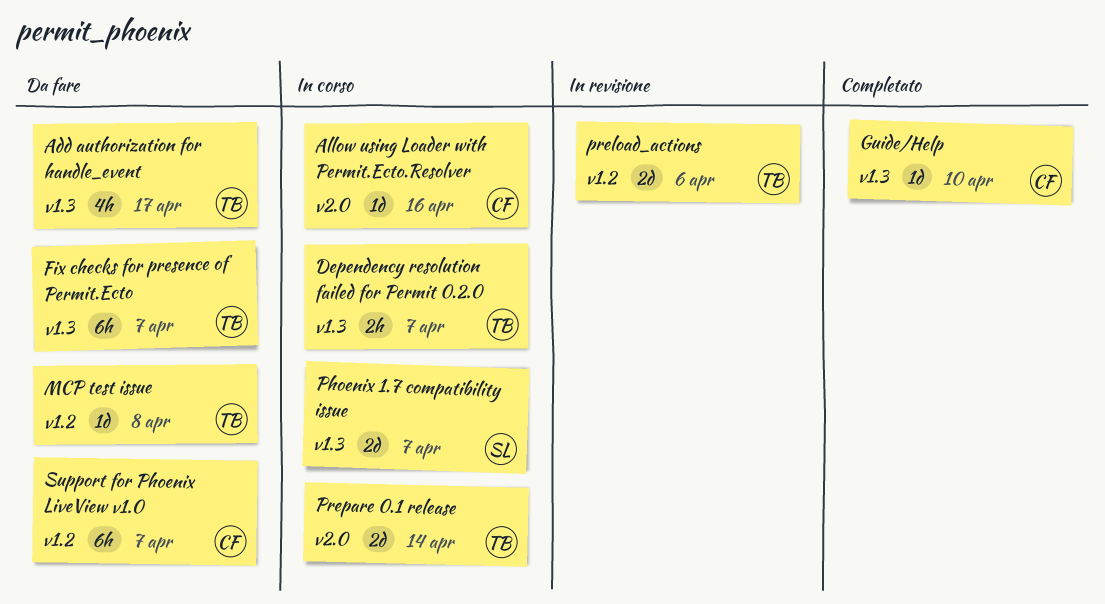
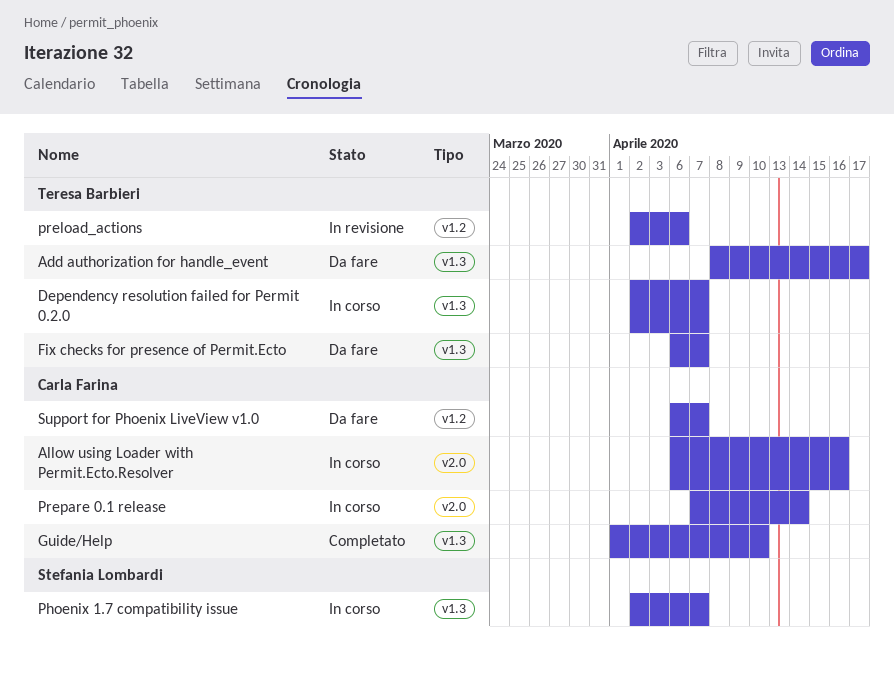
MCP test issue: present -> none
Prepare 0.1 release, owner: Teresa Barbieri -> Carla Farina

